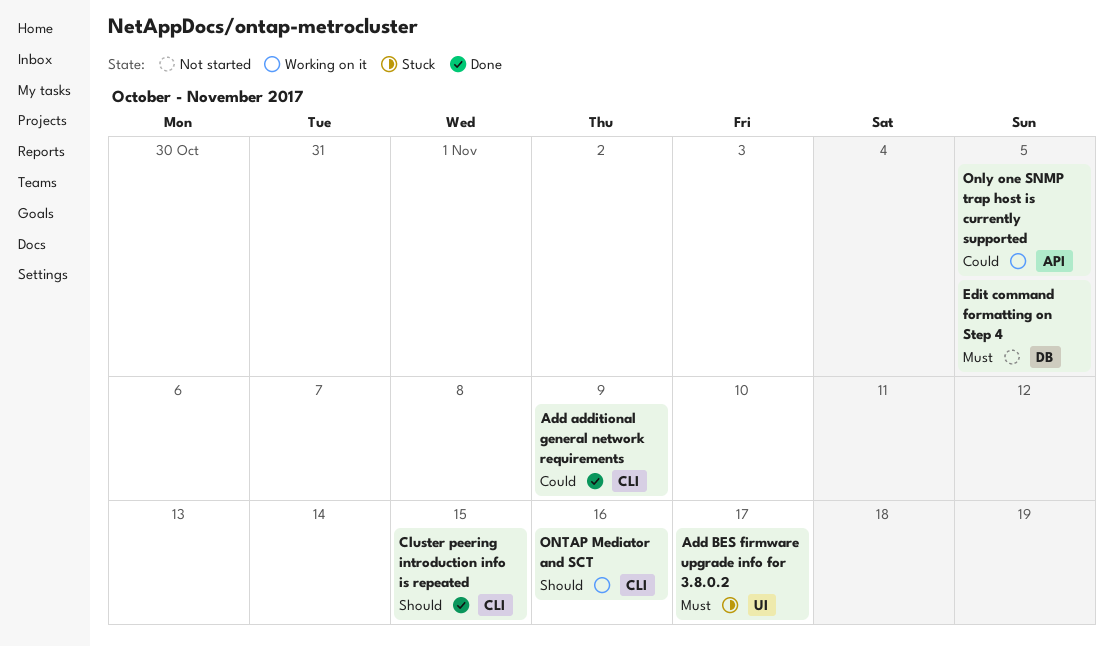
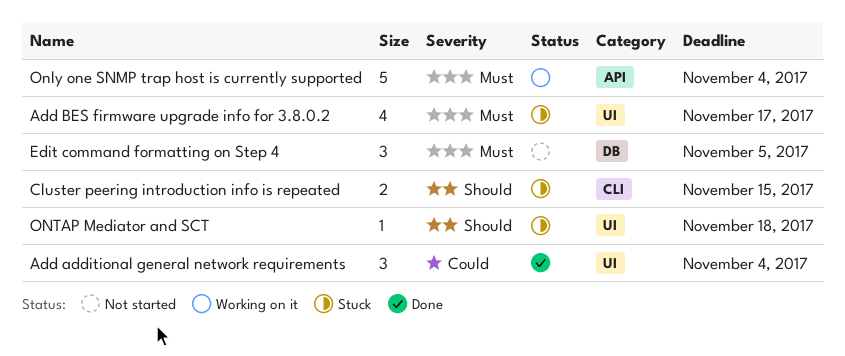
Add additional general network requirements, label: CLI -> UI
Add additional general network requirements, due: Nov 9 -> Nov 4
Cluster peering introduction info is repeated, status: Done -> Stuck
Only one SNMP trap host is currently supported, priority: Could -> Must
Only one SNMP trap host is currently supported, due: Nov 5 -> Nov 4
ONTAP Mediator and SCT, status: Working on it -> Stuck
ONTAP Mediator and SCT, label: CLI -> UI
ONTAP Mediator and SCT, due: Nov 16 -> Nov 18

